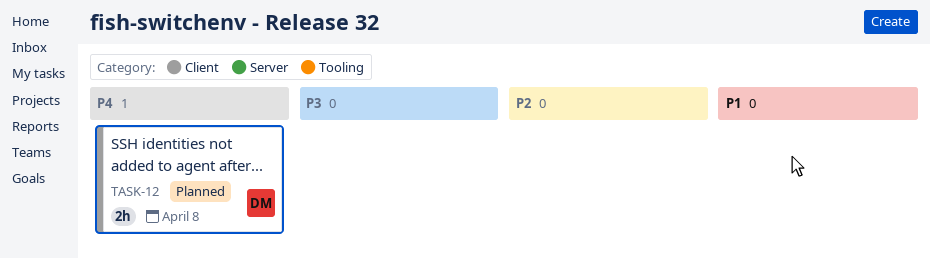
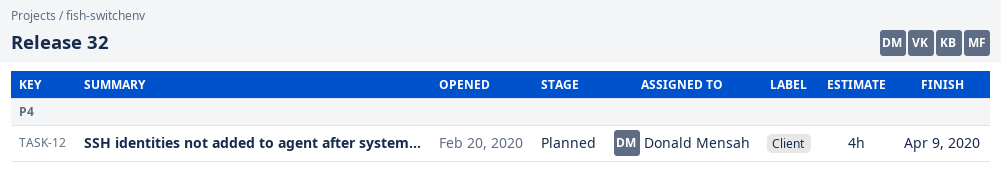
TASK-12, estimate: 2h -> 4h
TASK-12, due: Apr 8 -> Apr 9

